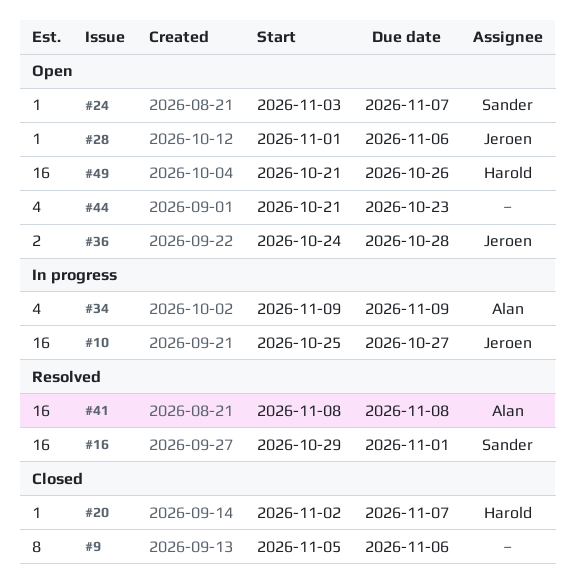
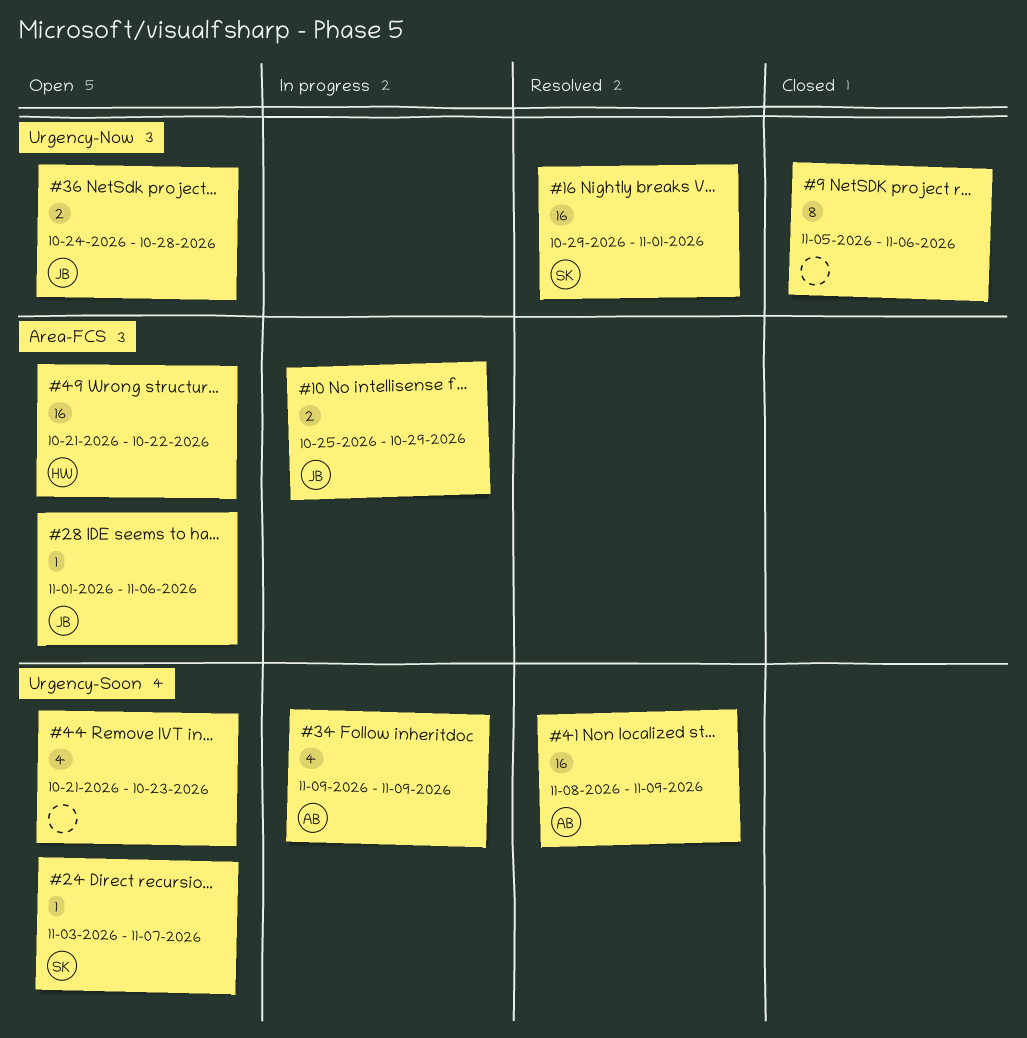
#10, estimate: 16 -> 2
#10, due: Oct 27 -> Oct 29
#20: present -> none
#41, due: Nov 8 -> Nov 9
#49, due: Oct 26 -> Oct 22

